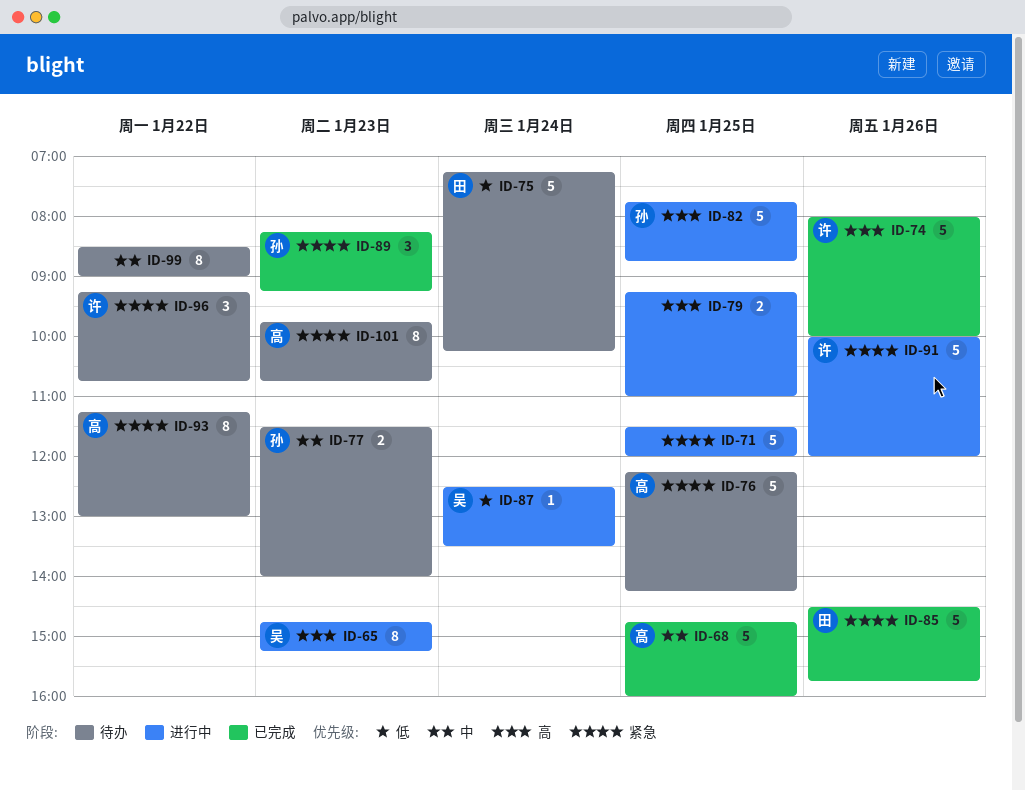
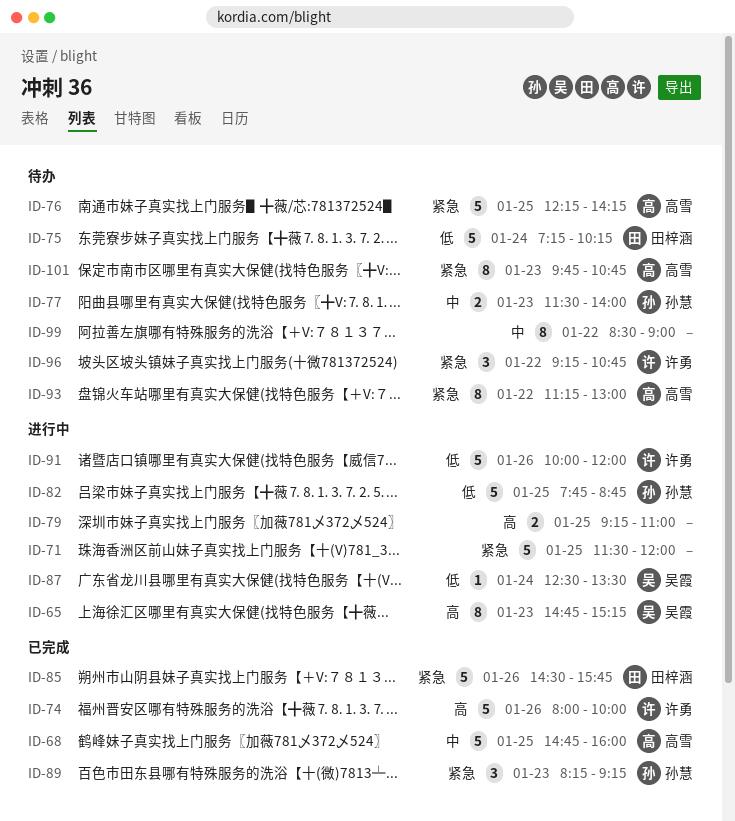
ID-82, priority: 高 -> 低
ID-91, priority: 紧急 -> 低

